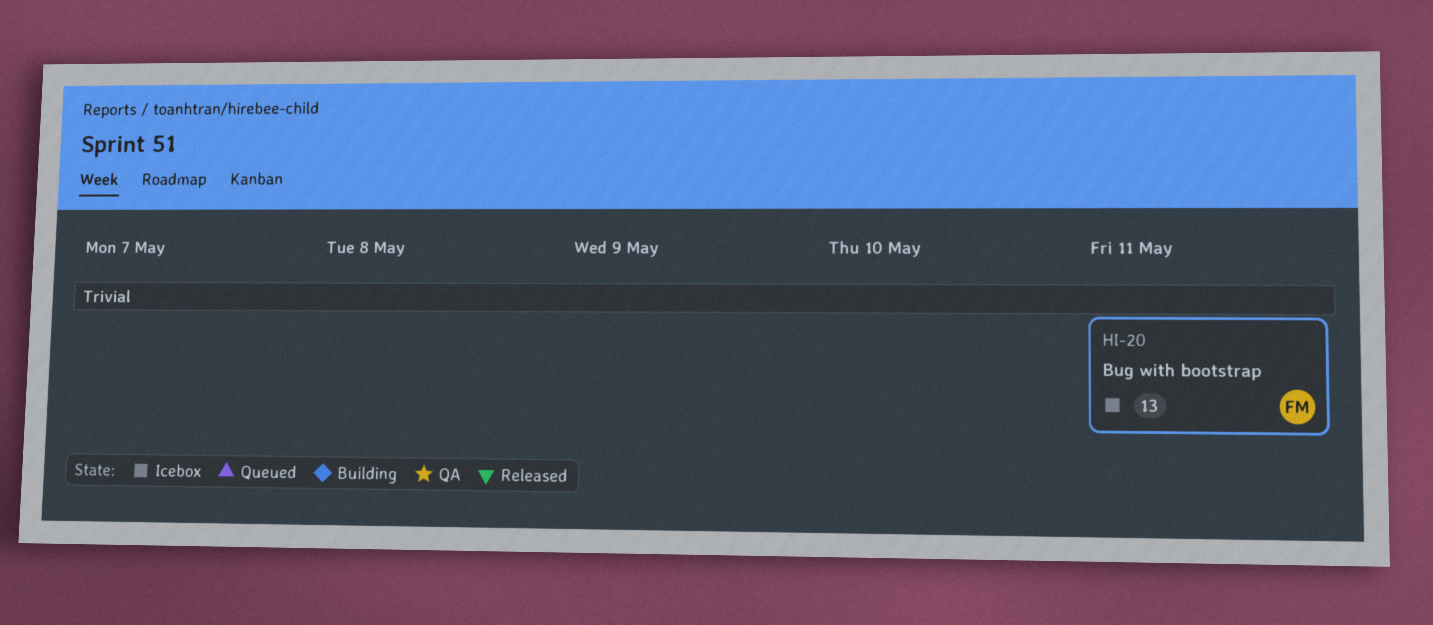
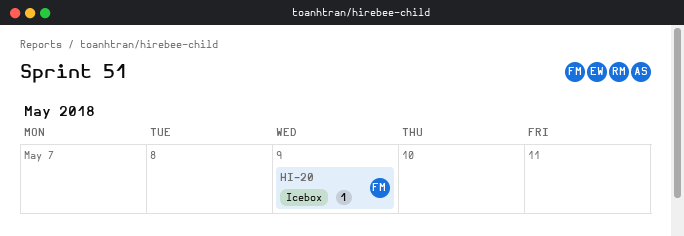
HI-20, estimate: 13 -> 1
HI-20, due: May 11 -> May 9

